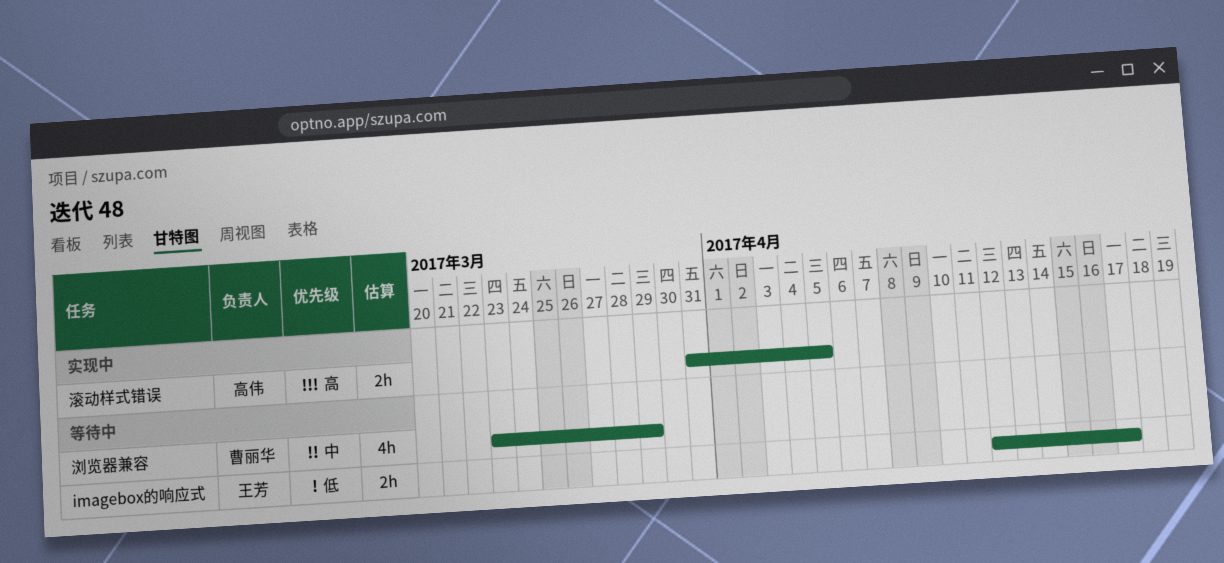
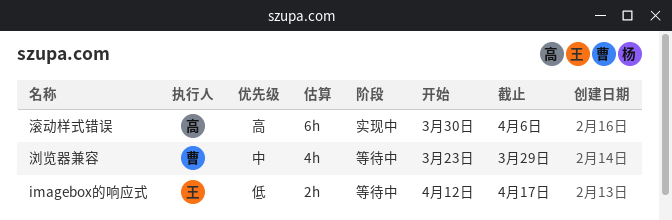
滚动样式错误, estimate: 2h -> 6h
滚动样式错误, start: Mar 31 -> Mar 30
滚动样式错误, due: Apr 5 -> Apr 6

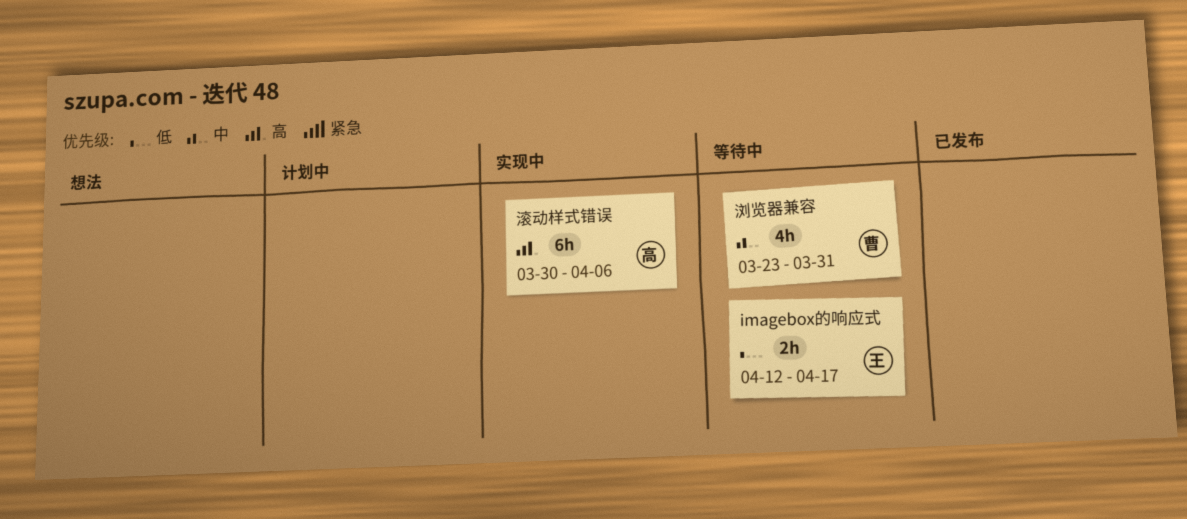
浏览器兼容, due: Mar 29 -> Mar 31

